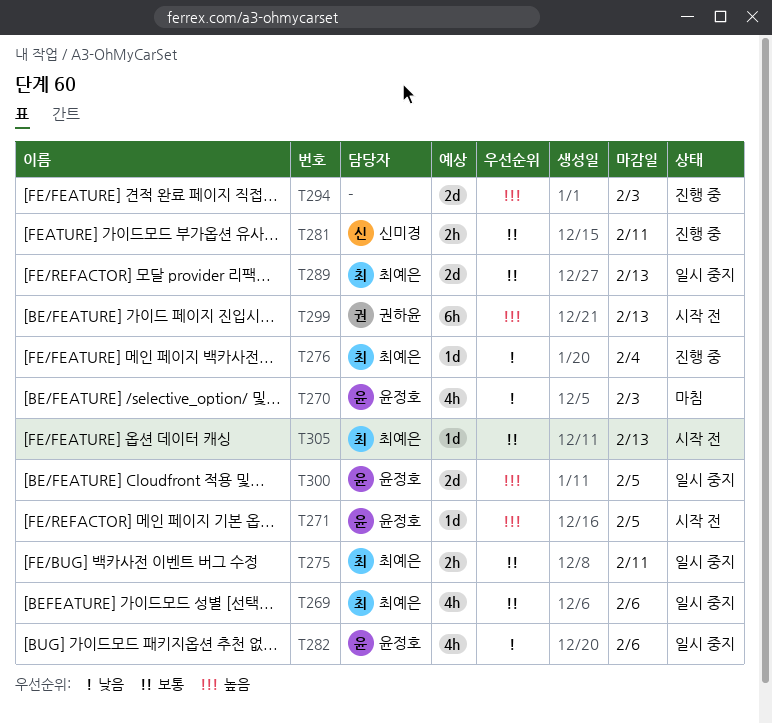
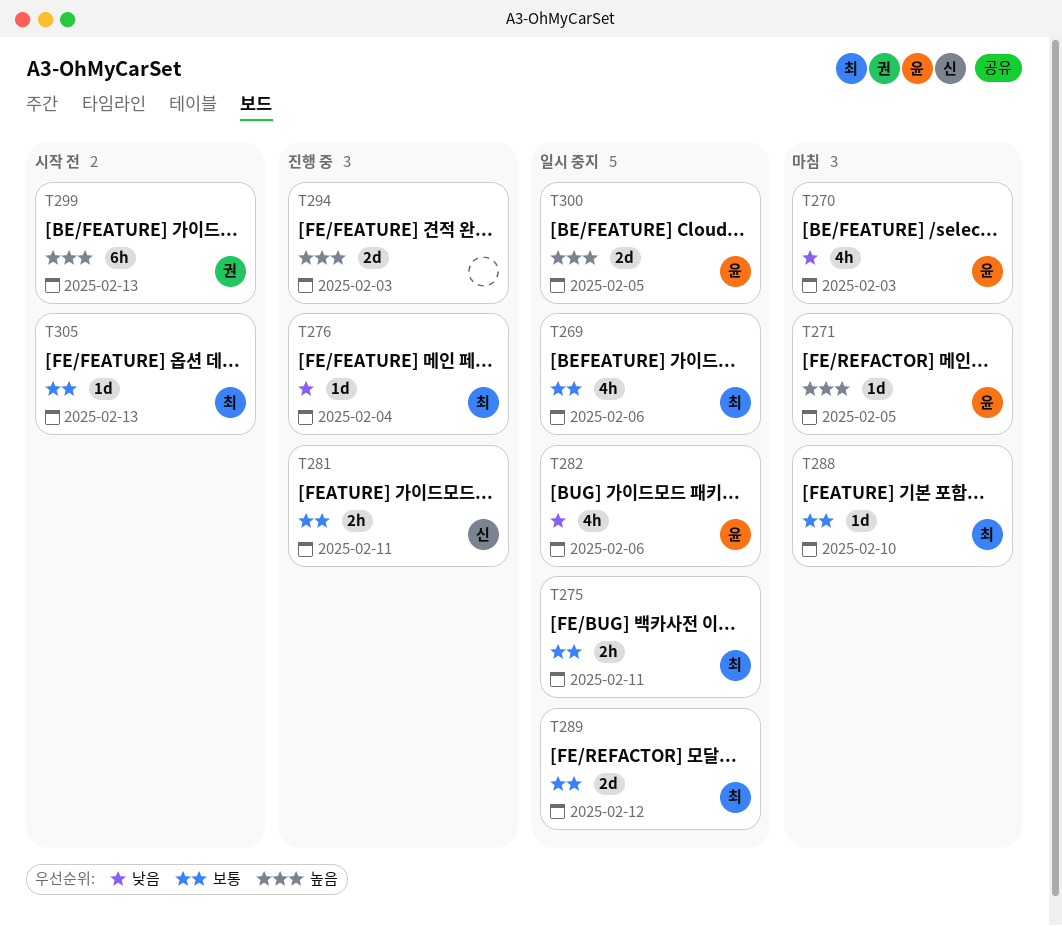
T271, status: 시작 전 -> 마침
T288: none -> present
T289, due: Feb 13 -> Feb 12

